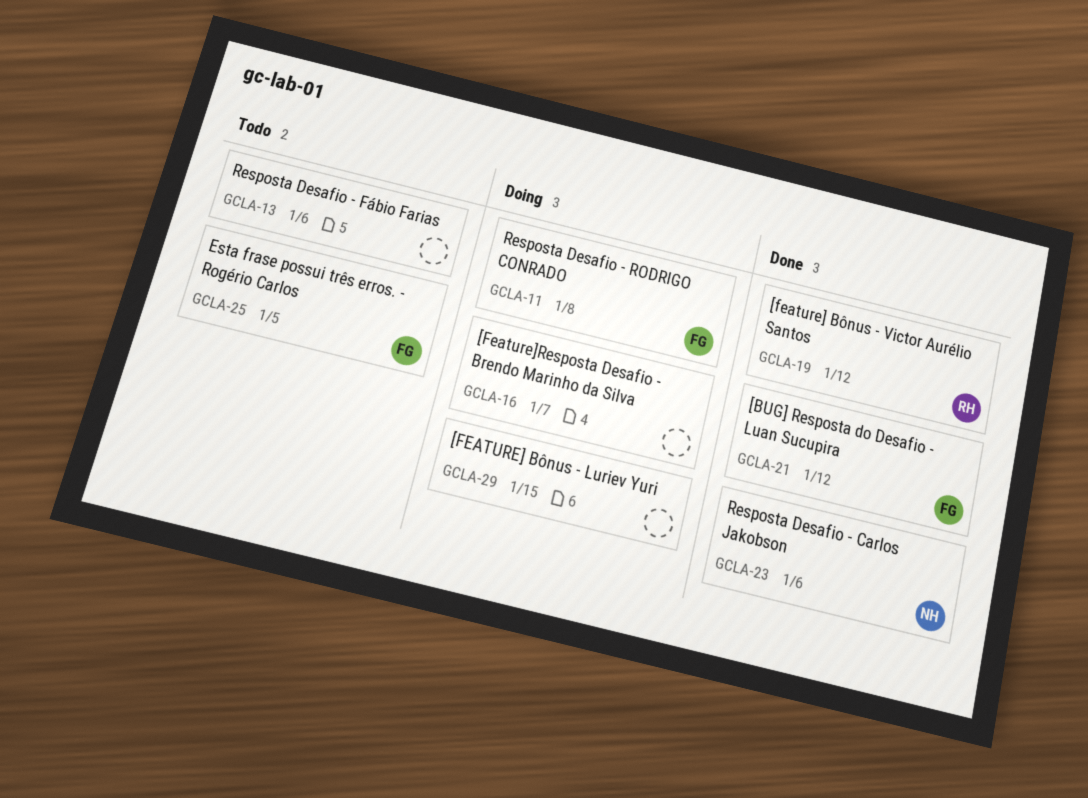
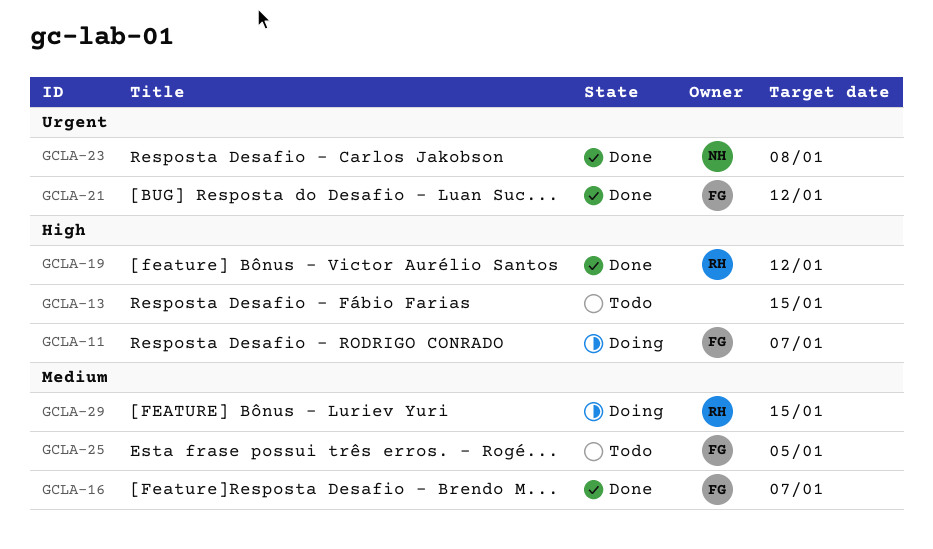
GCLA-11, due: Jan 8 -> Jan 7
GCLA-13, due: Jan 6 -> Jan 15
GCLA-16, status: Doing -> Done
GCLA-16, owner: none -> FG
GCLA-23, due: Jan 6 -> Jan 8
GCLA-29, owner: none -> RH

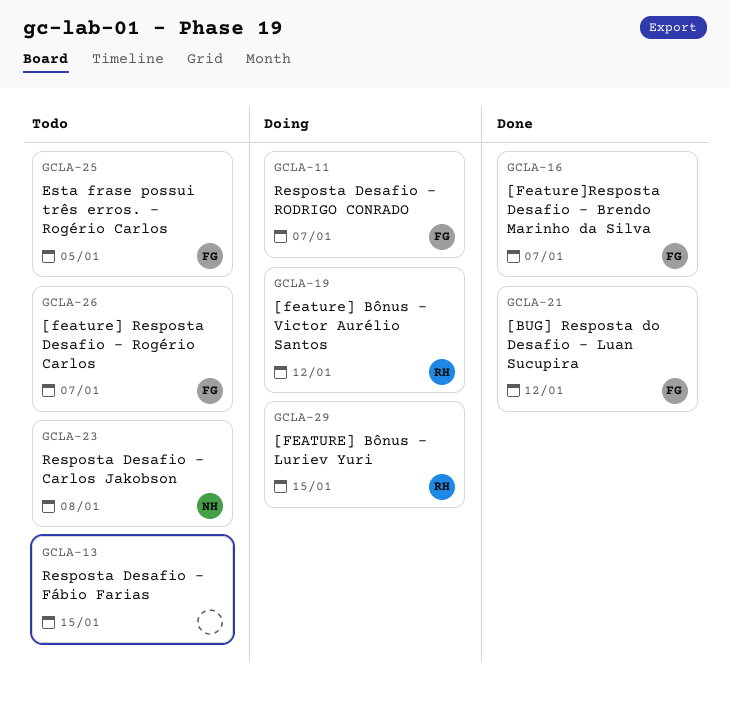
GCLA-19, status: Done -> Doing
GCLA-23, status: Done -> Todo
GCLA-26: none -> present

